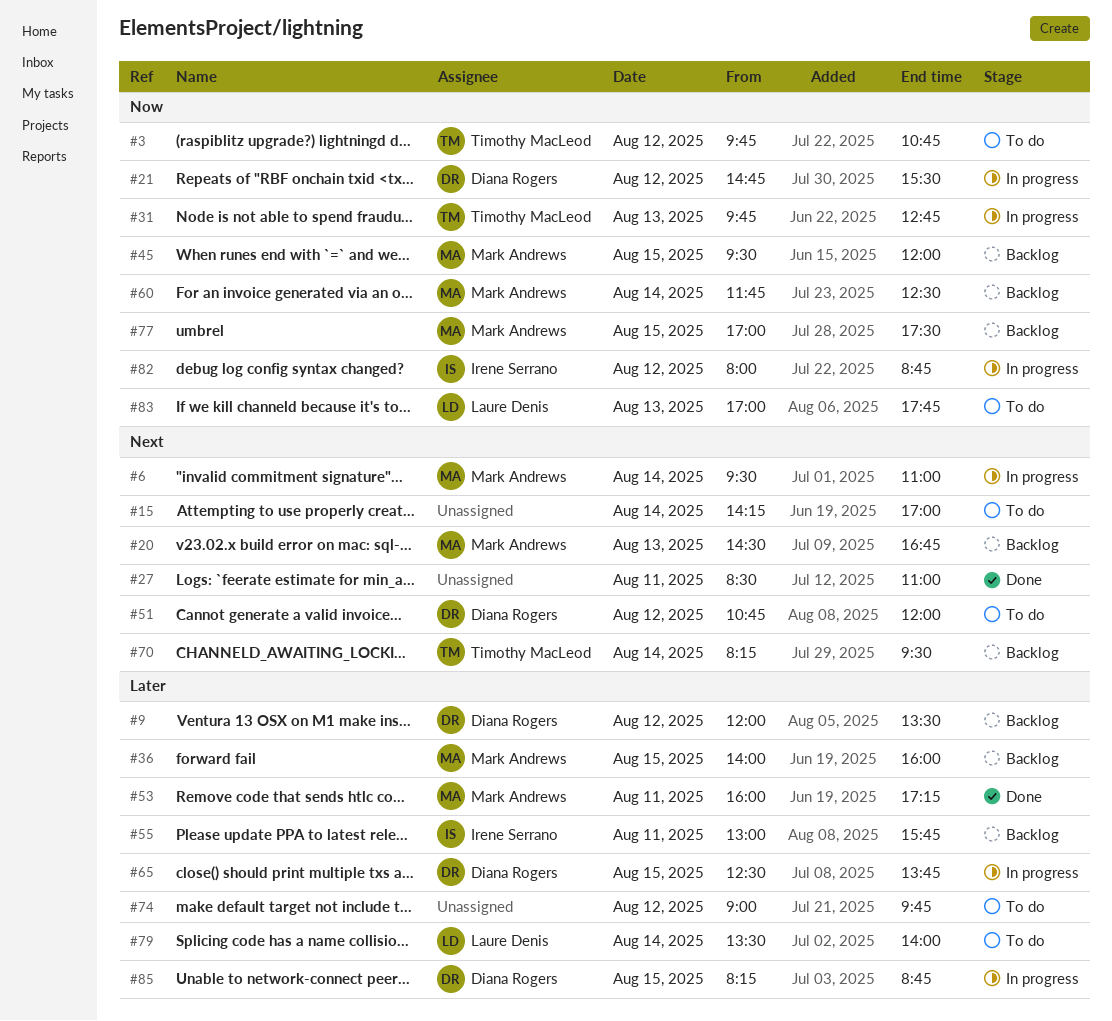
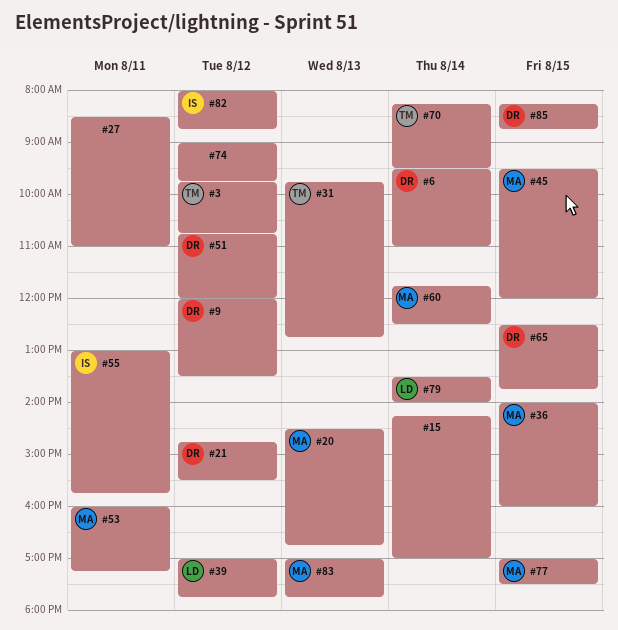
#6, owner: Mark Andrews -> Diana Rogers
#39: none -> present
#83, owner: Laure Denis -> Mark Andrews

